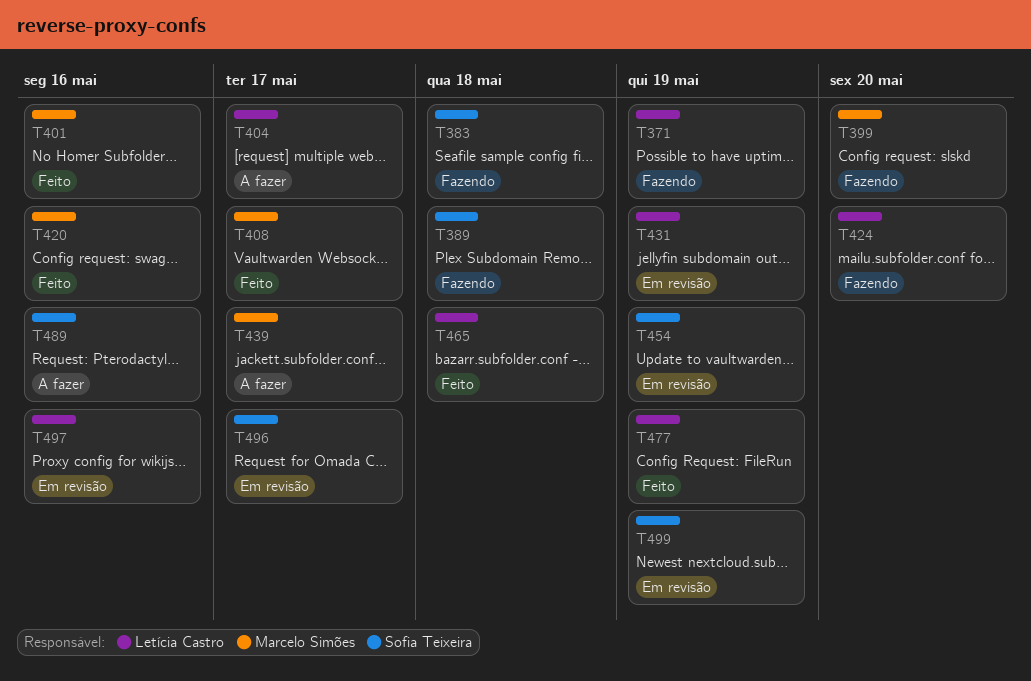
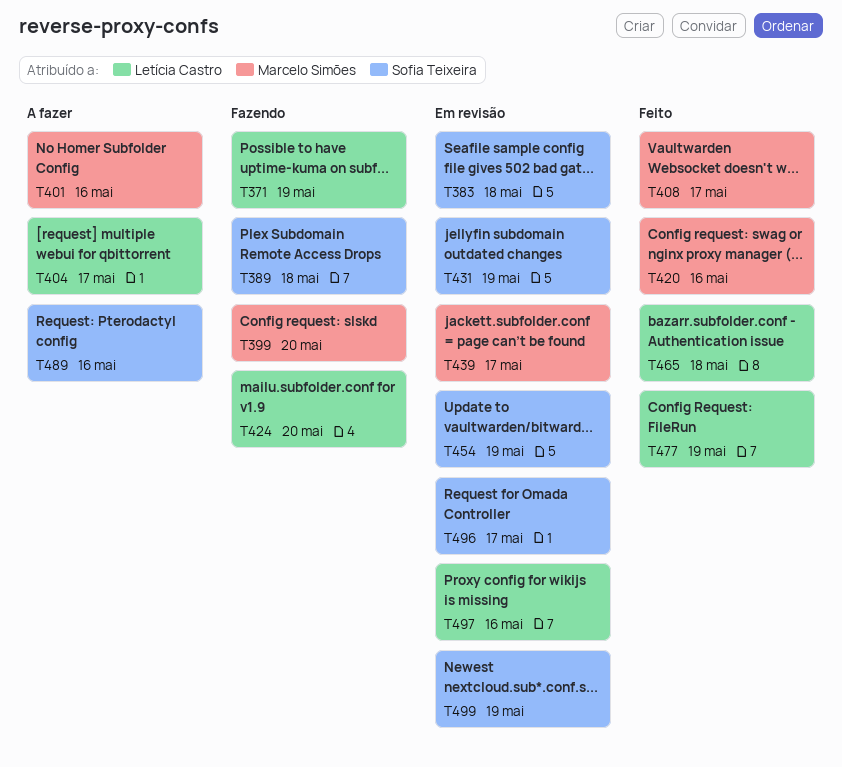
T383, status: Fazendo -> Em revisão
T401, status: Feito -> A fazer
T431, owner: Letícia Castro -> Sofia Teixeira
T439, status: A fazer -> Em revisão

